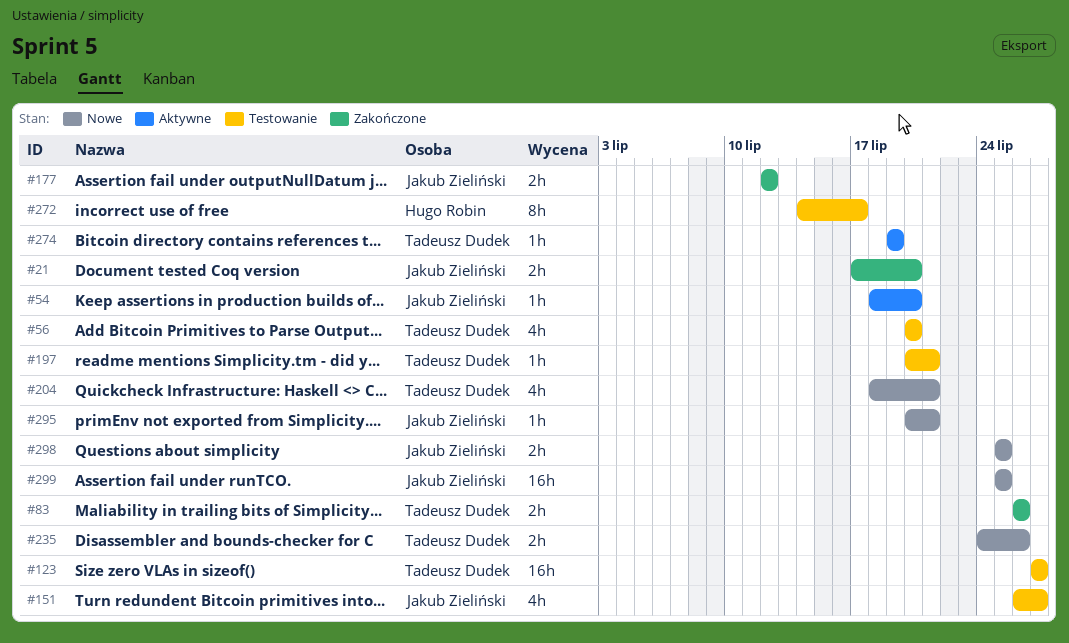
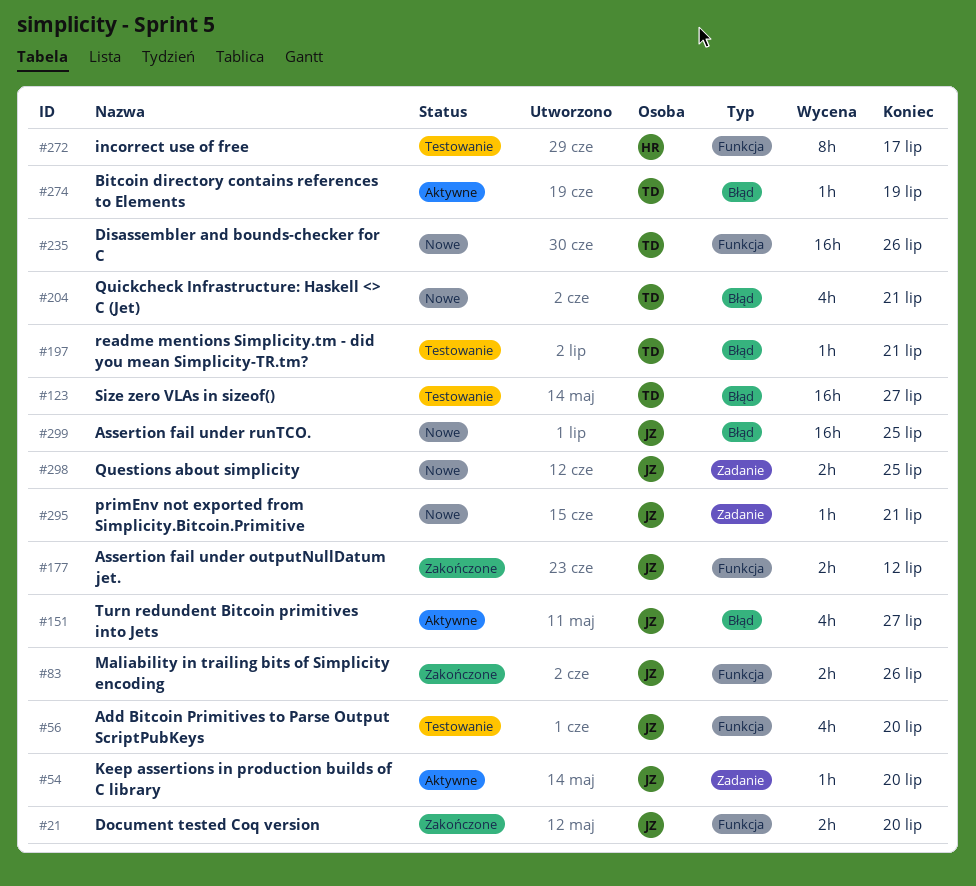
#56, owner: Tadeusz Dudek -> Jakub Zieliński
#83, owner: Tadeusz Dudek -> Jakub Zieliński
#151, status: Testowanie -> Aktywne
#235, estimate: 2h -> 16h

